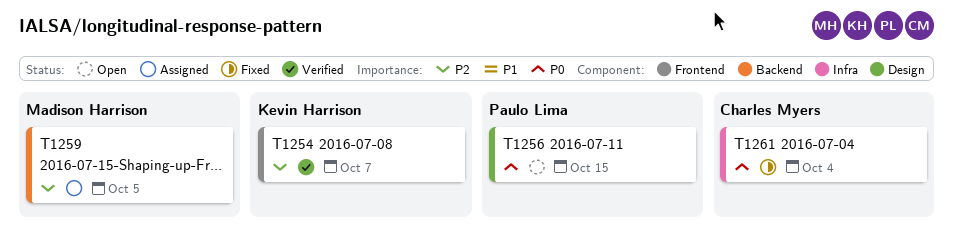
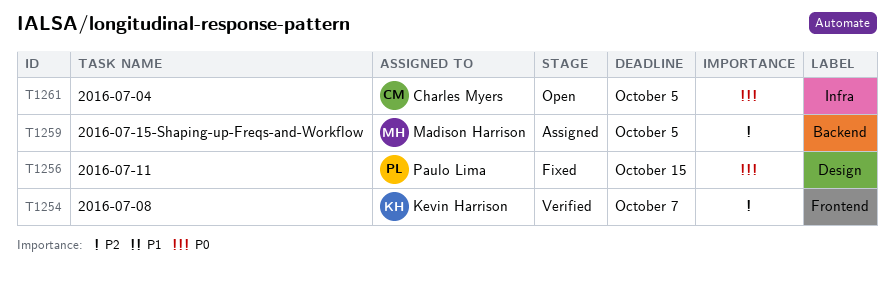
T1256, status: Open -> Fixed
T1261, status: Fixed -> Open
T1261, due: Oct 4 -> Oct 5

